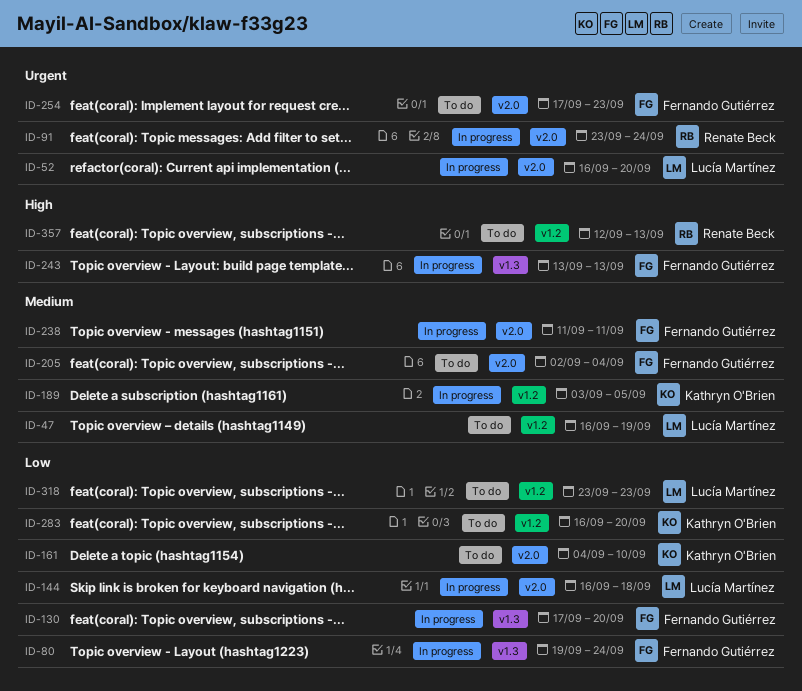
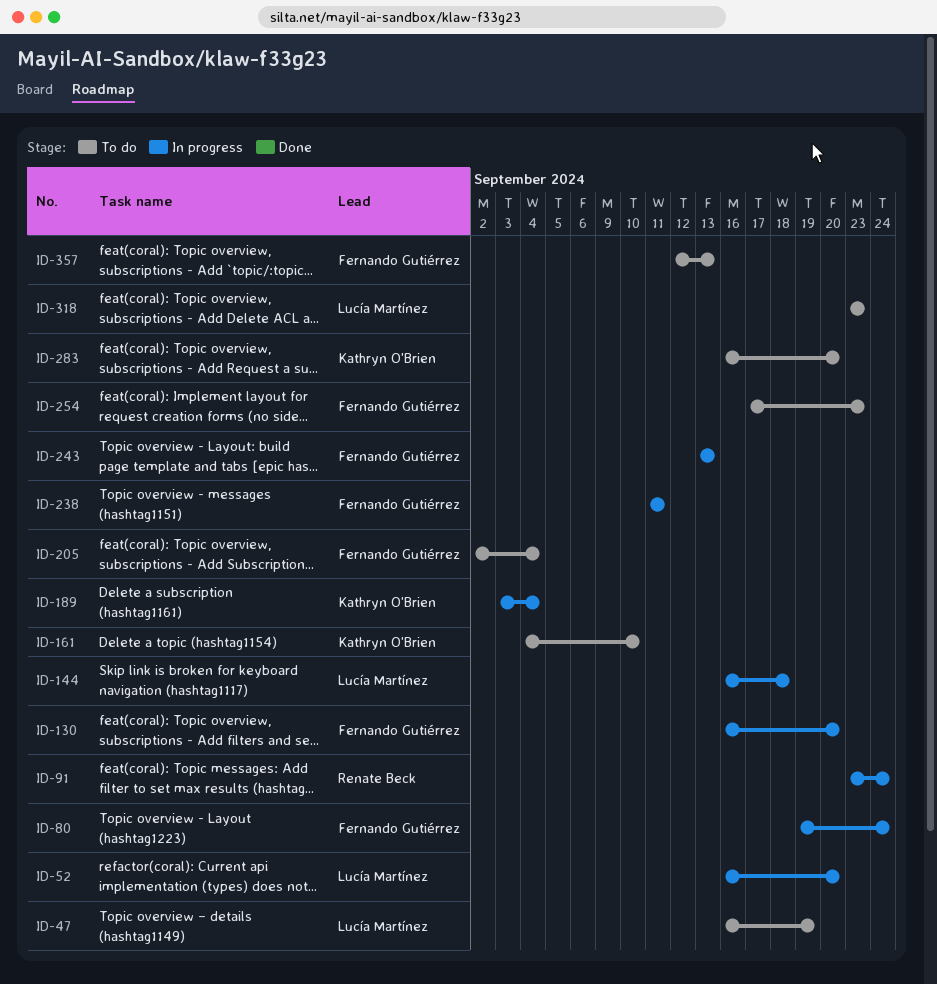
ID-130, start: Sep 17 -> Sep 16
ID-189, due: Sep 5 -> Sep 4
ID-357, owner: Renate Beck -> Fernando Gutiérrez

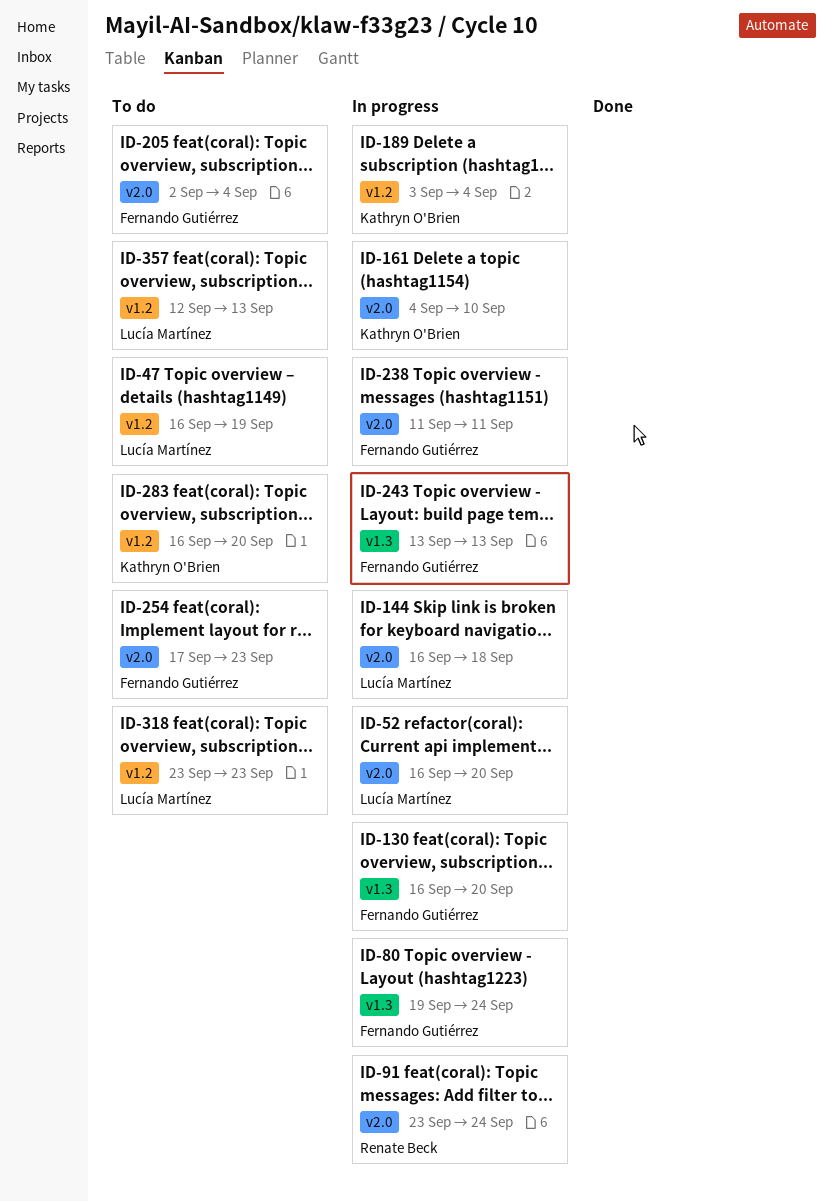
ID-161, status: To do -> In progress
ID-357, owner: Fernando Gutiérrez -> Lucía Martínez

